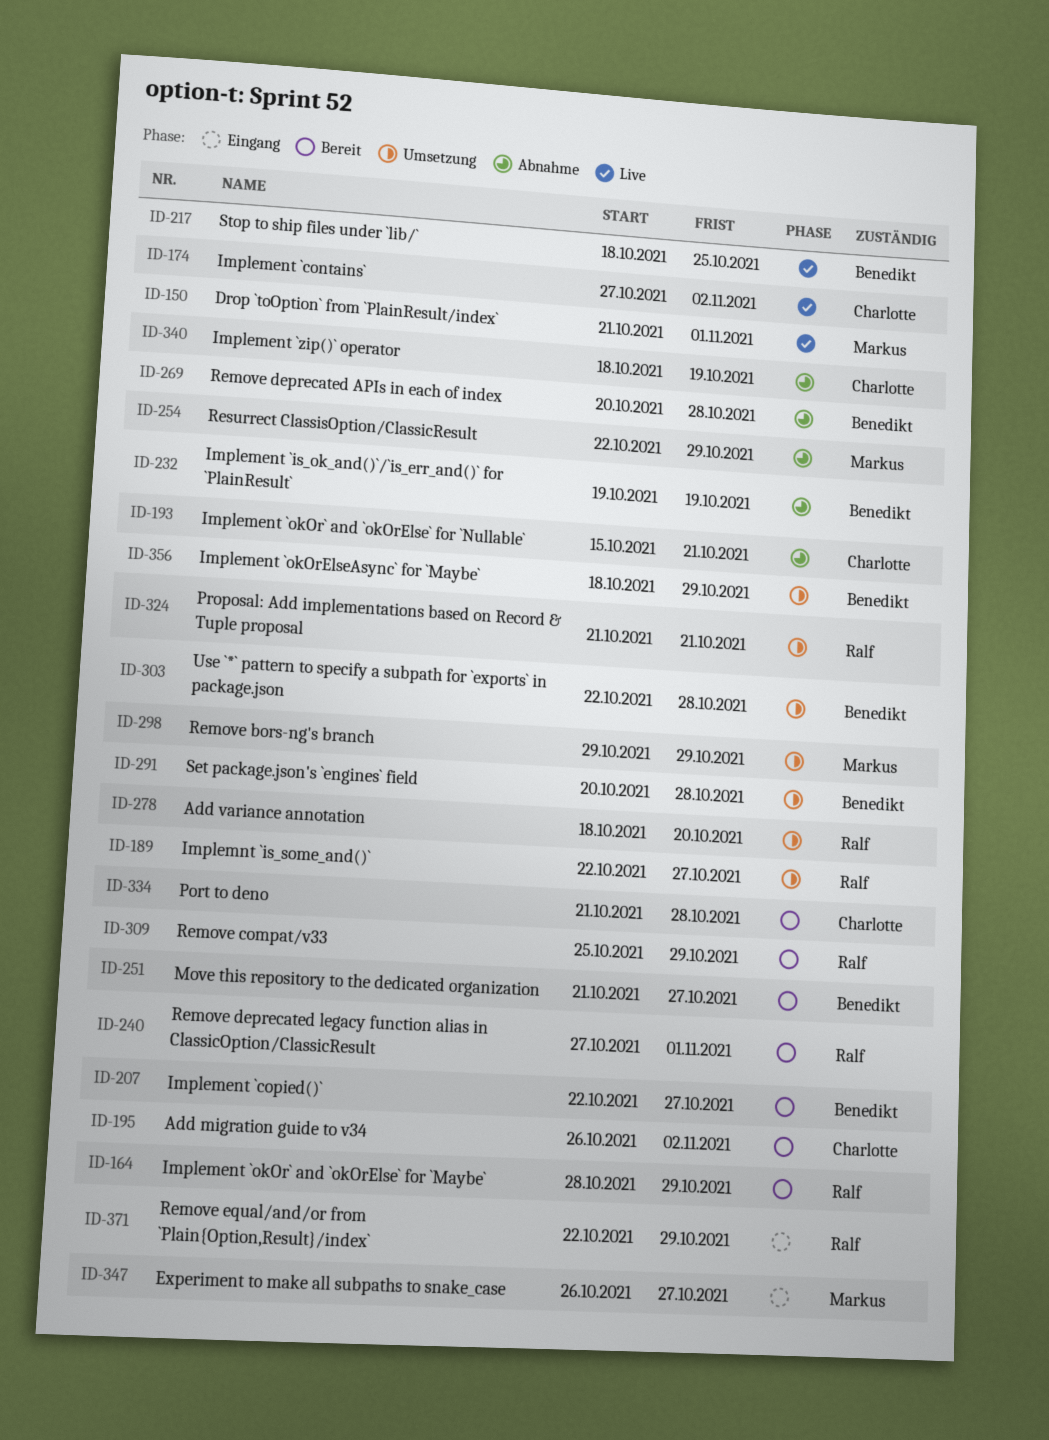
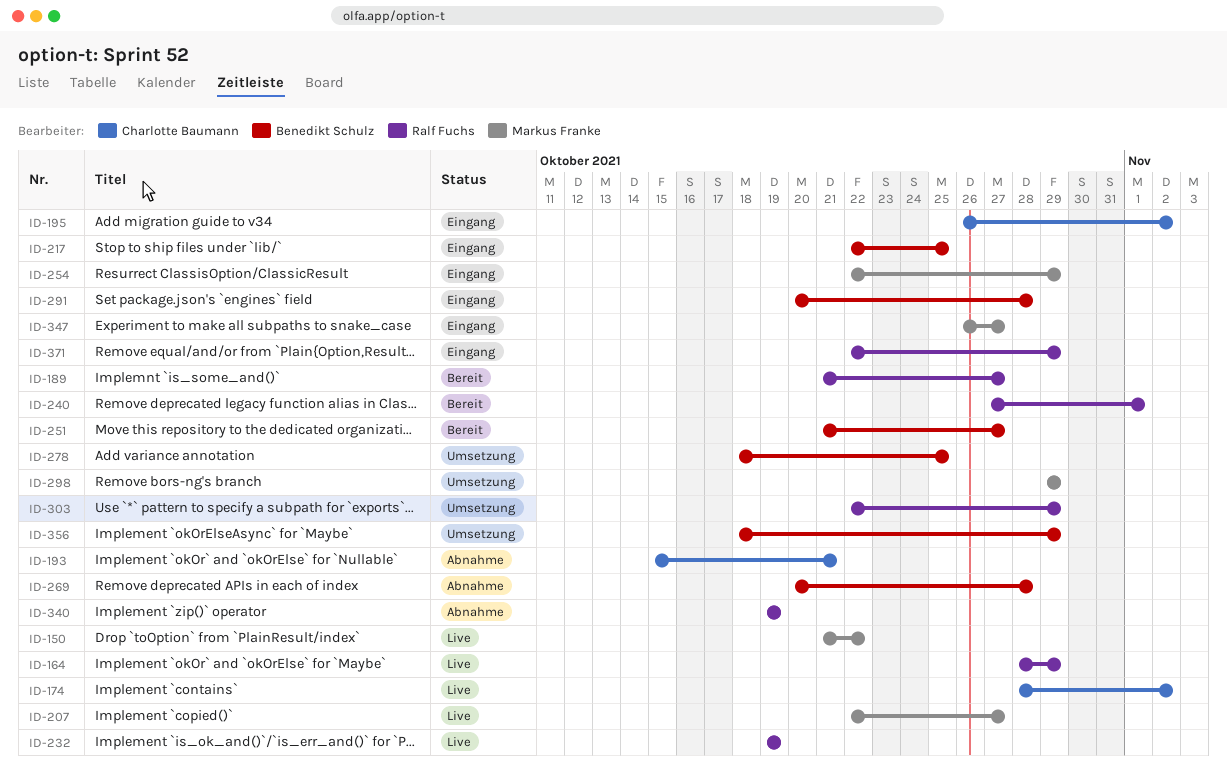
ID-150, due: Nov 1 -> Oct 22
ID-164, status: Bereit -> Live
ID-174, start: Oct 27 -> Oct 28
ID-189, status: Umsetzung -> Bereit
ID-189, start: Oct 22 -> Oct 21
ID-195, status: Bereit -> Eingang
ID-207, status: Bereit -> Live
ID-207, owner: Benedikt Schulz -> Markus Franke
ID-217, status: Live -> Eingang
ID-217, start: Oct 18 -> Oct 22
ID-232, status: Abnahme -> Live
ID-232, owner: Benedikt Schulz -> Ralf Fuchs
ID-254, status: Abnahme -> Eingang
ID-278, owner: Ralf Fuchs -> Benedikt Schulz
ID-278, due: Oct 20 -> Oct 25
ID-291, status: Umsetzung -> Eingang
ID-303, owner: Benedikt Schulz -> Ralf Fuchs
ID-303, due: Oct 28 -> Oct 29
ID-309: present -> none
ID-324: present -> none
ID-334: present -> none
ID-340, owner: Charlotte Baumann -> Ralf Fuchs
ID-340, start: Oct 18 -> Oct 19

